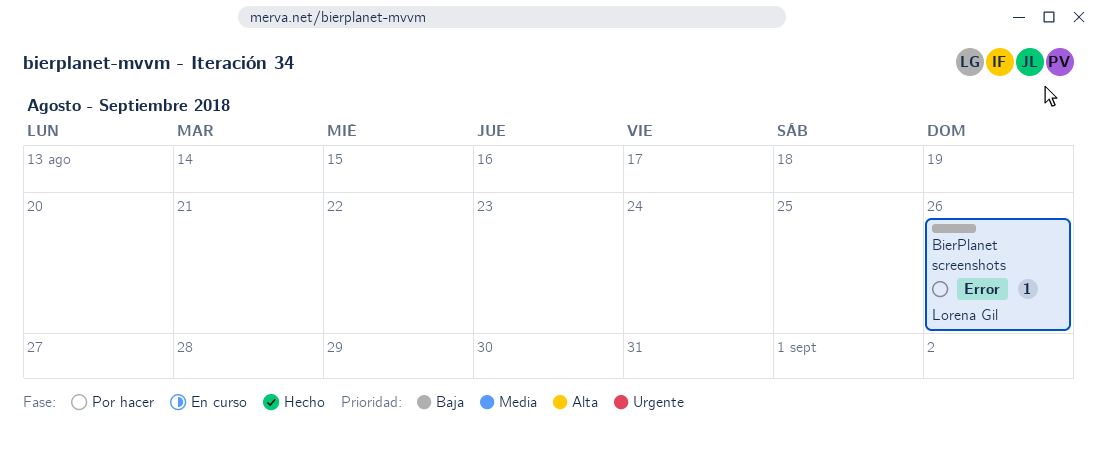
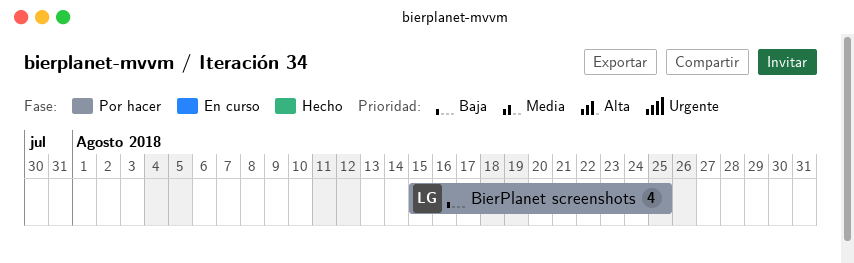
BierPlanet screenshots, estimate: 1 -> 4
BierPlanet screenshots, due: Aug 26 -> Aug 25

